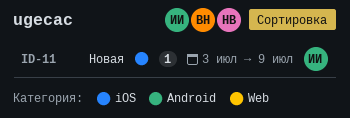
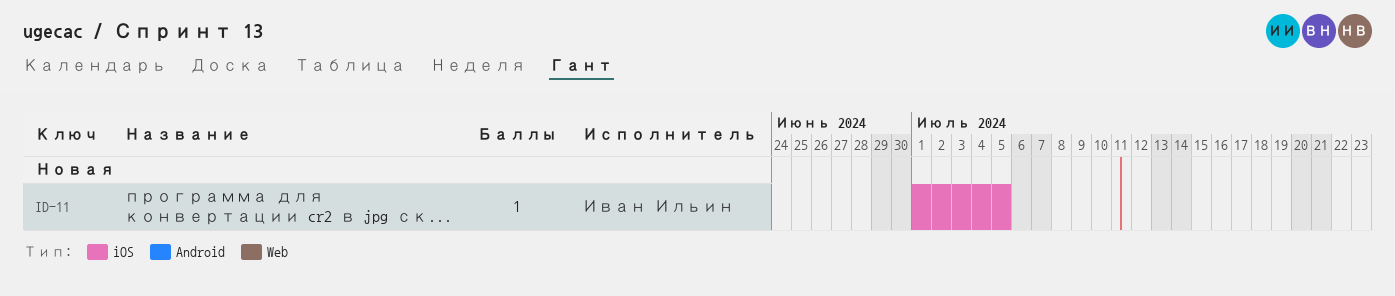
ID-11, start: Jul 3 -> Jul 1
ID-11, due: Jul 9 -> Jul 5

